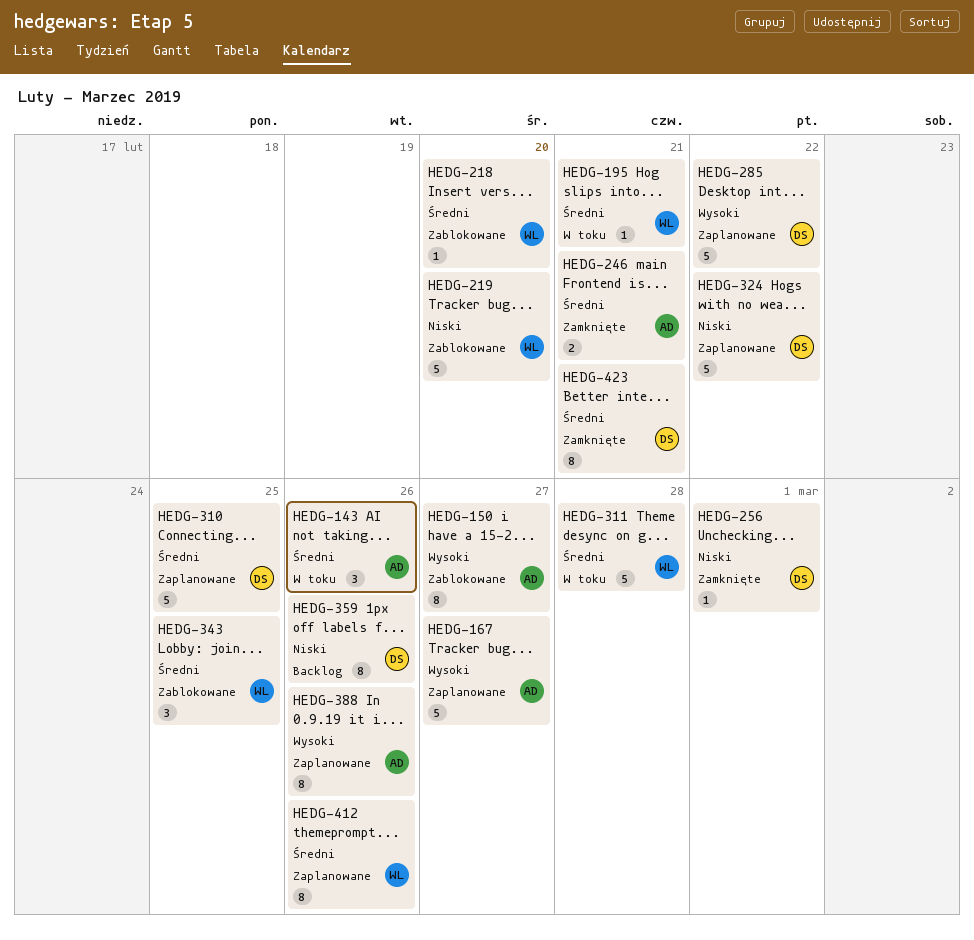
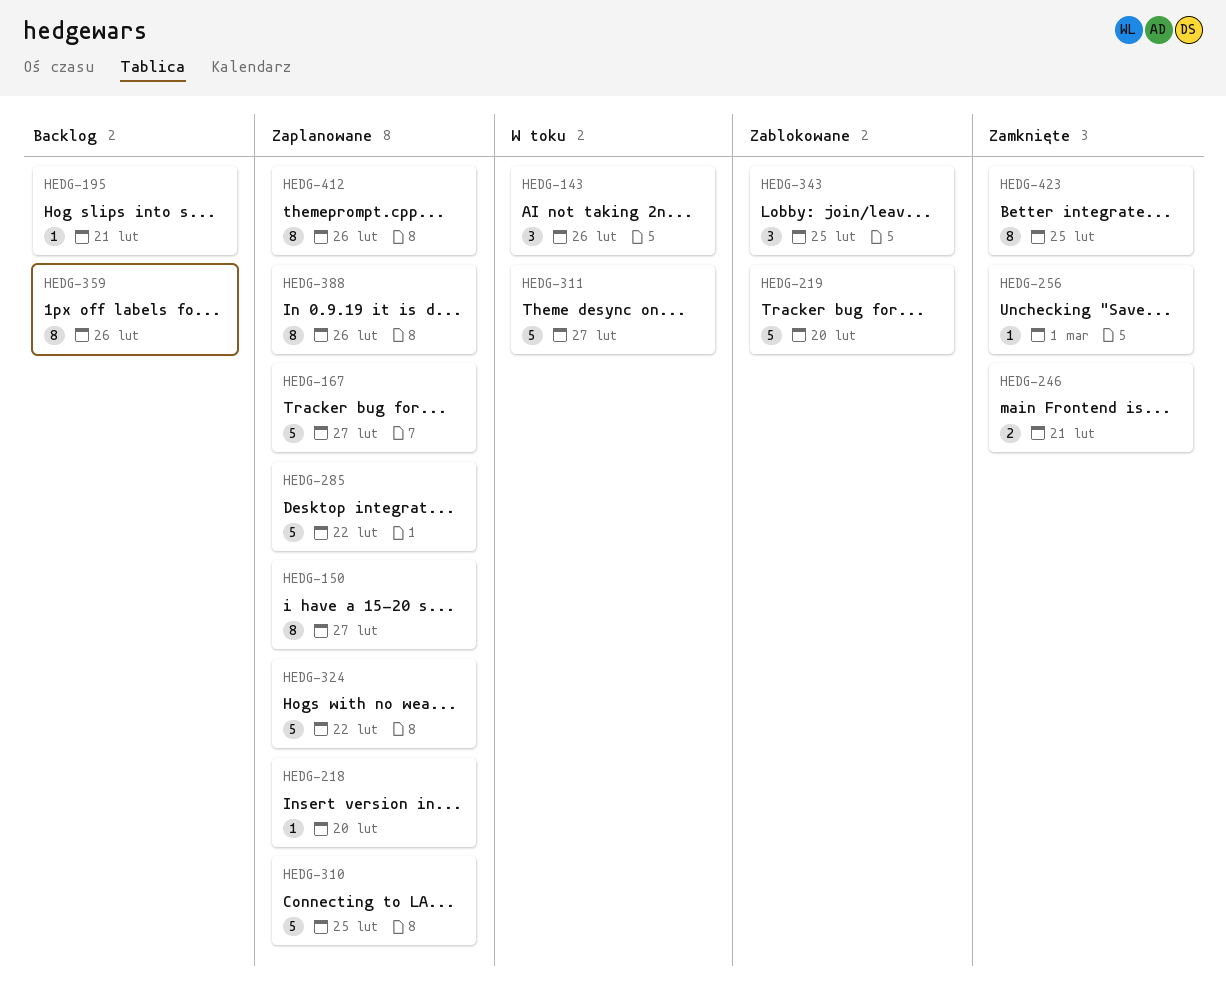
HEDG-150, status: Zablokowane -> Zaplanowane
HEDG-195, status: W toku -> Backlog
HEDG-218, status: Zablokowane -> Zaplanowane
HEDG-311, due: Feb 28 -> Feb 27
HEDG-423, due: Feb 21 -> Feb 25

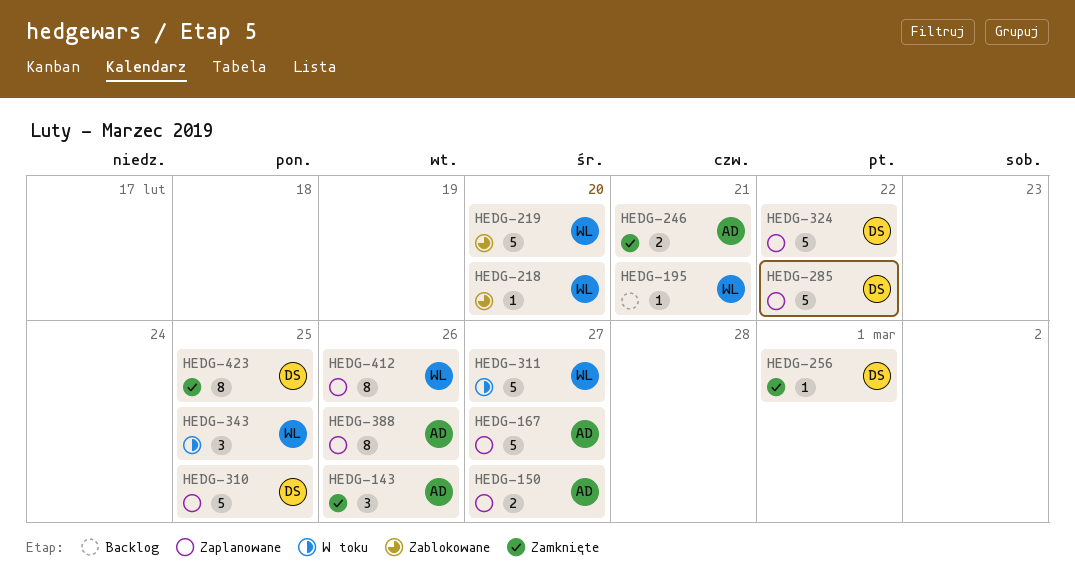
HEDG-143, status: W toku -> Zamknięte
HEDG-150, estimate: 8 -> 2
HEDG-218, status: Zaplanowane -> Zablokowane
HEDG-343, status: Zablokowane -> W toku
HEDG-359: present -> none

